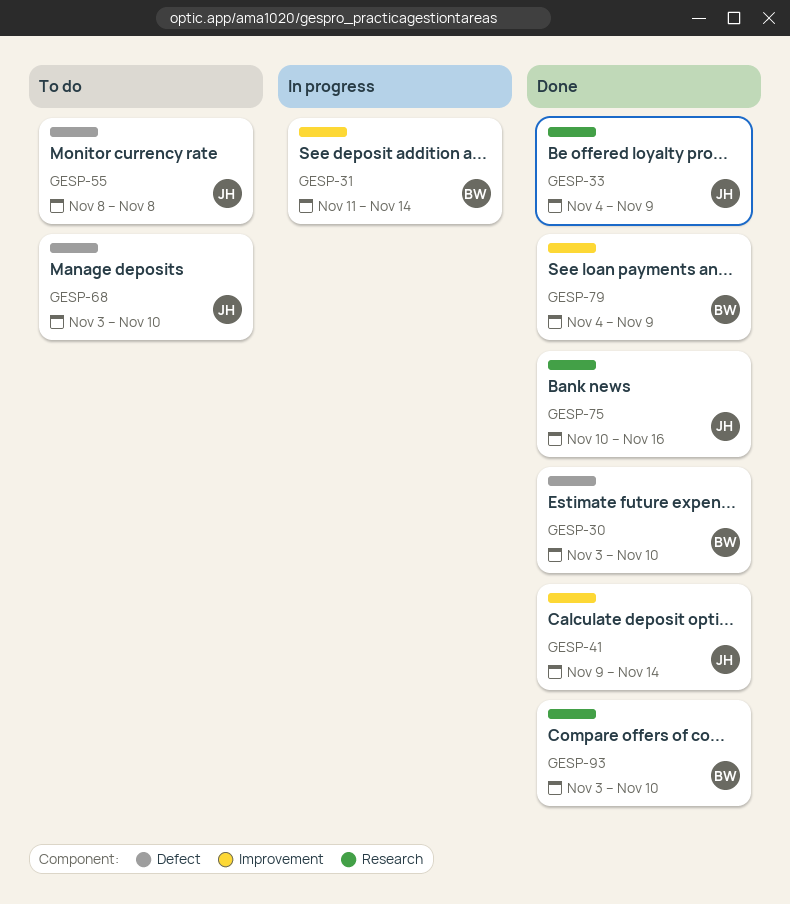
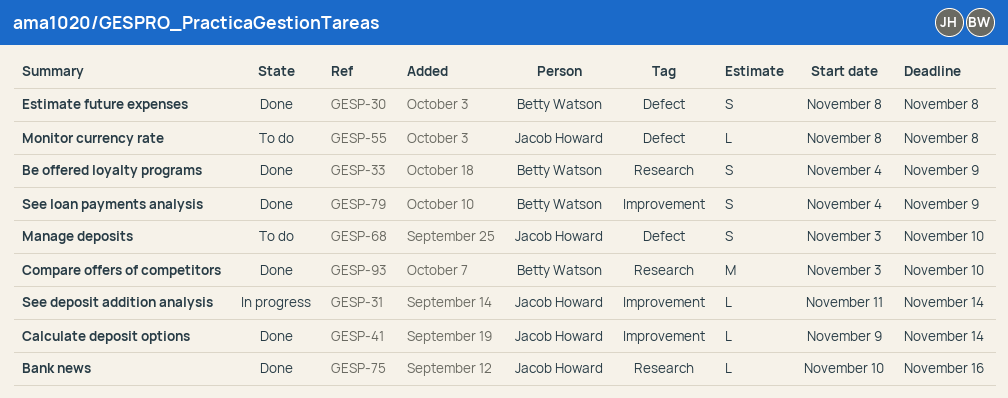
GESP-30, start: Nov 3 -> Nov 8
GESP-30, due: Nov 10 -> Nov 8
GESP-31, owner: Betty Watson -> Jacob Howard
GESP-33, owner: Jacob Howard -> Betty Watson

